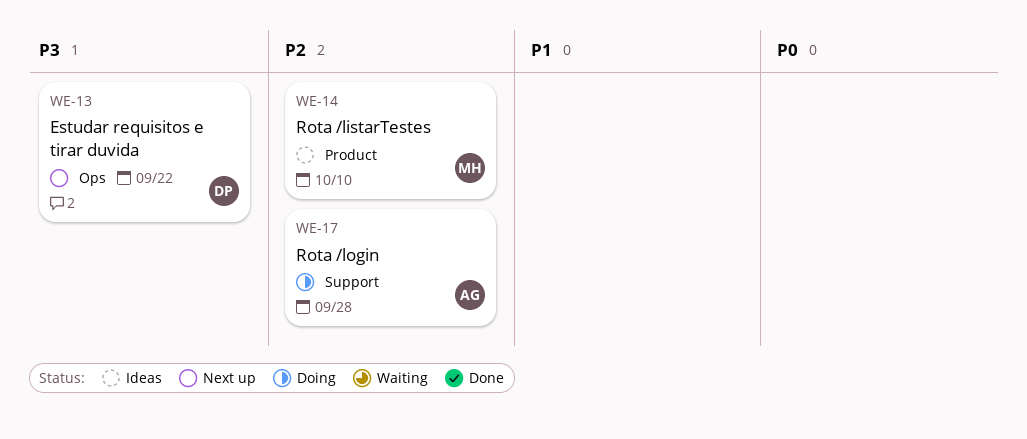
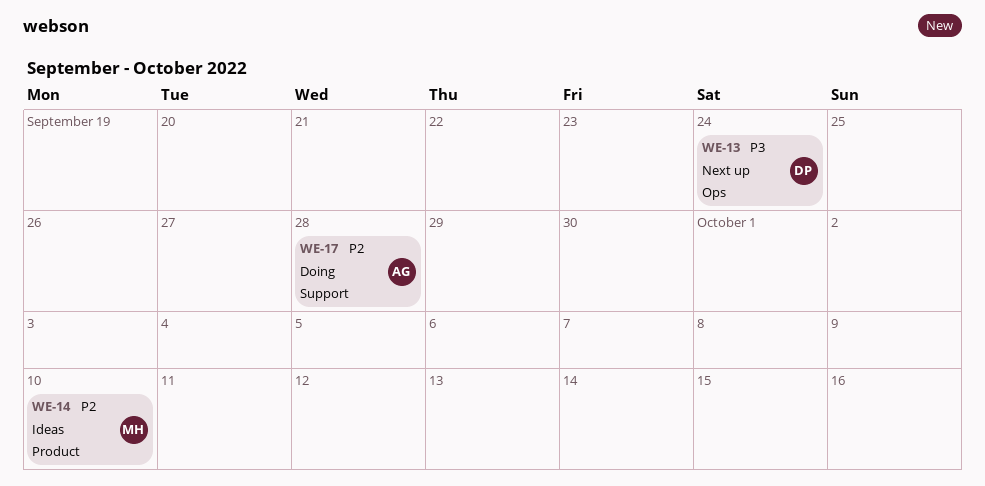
WE-13, due: Sep 22 -> Sep 24

